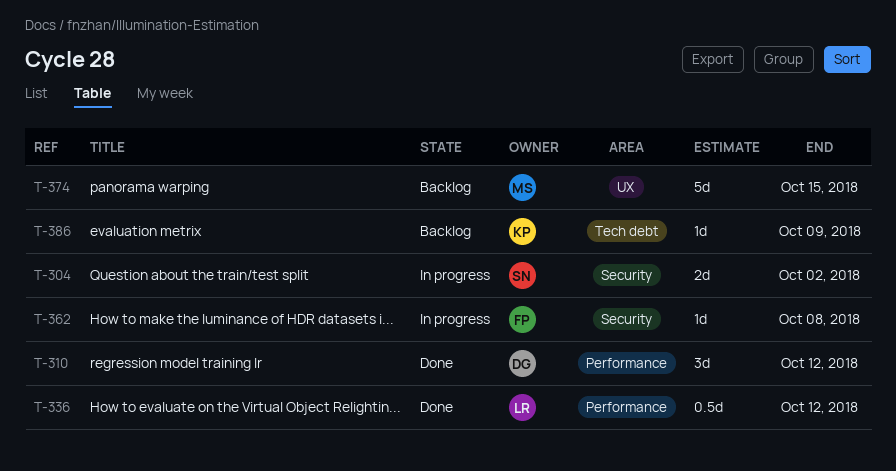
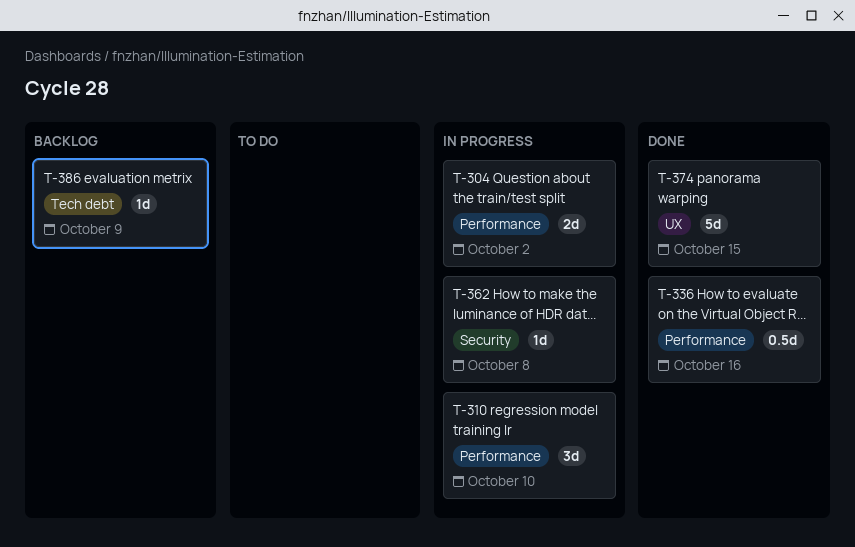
T-304, label: Security -> Performance
T-310, status: Done -> In progress
T-310, due: Oct 12 -> Oct 10
T-336, due: Oct 12 -> Oct 16
T-374, status: Backlog -> Done

